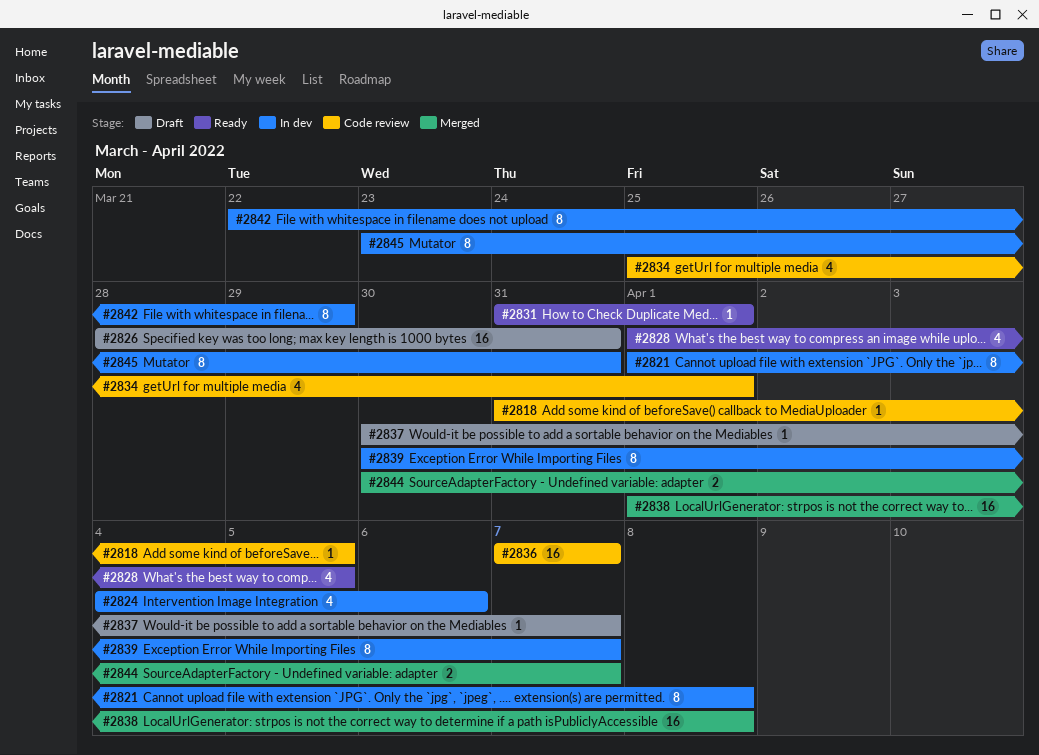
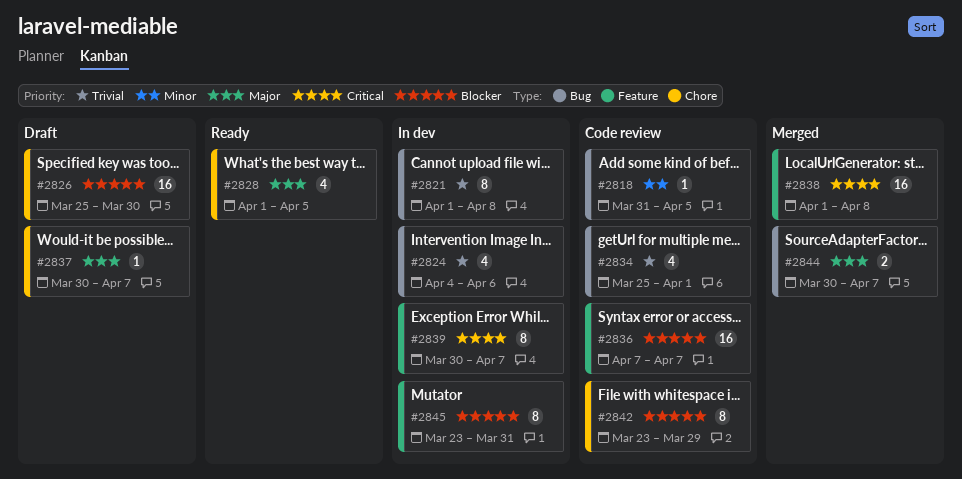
#2826, start: Mar 28 -> Mar 25
#2826, due: Mar 31 -> Mar 30
#2831: present -> none
#2842, status: In dev -> Code review
#2842, start: Mar 22 -> Mar 23

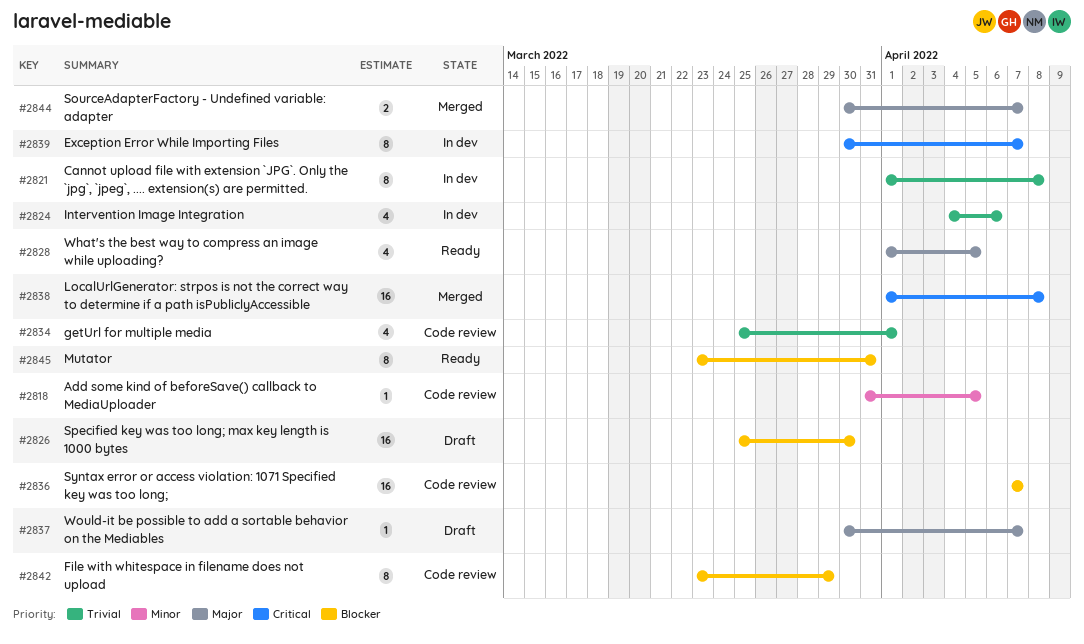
#2845, status: In dev -> Ready

